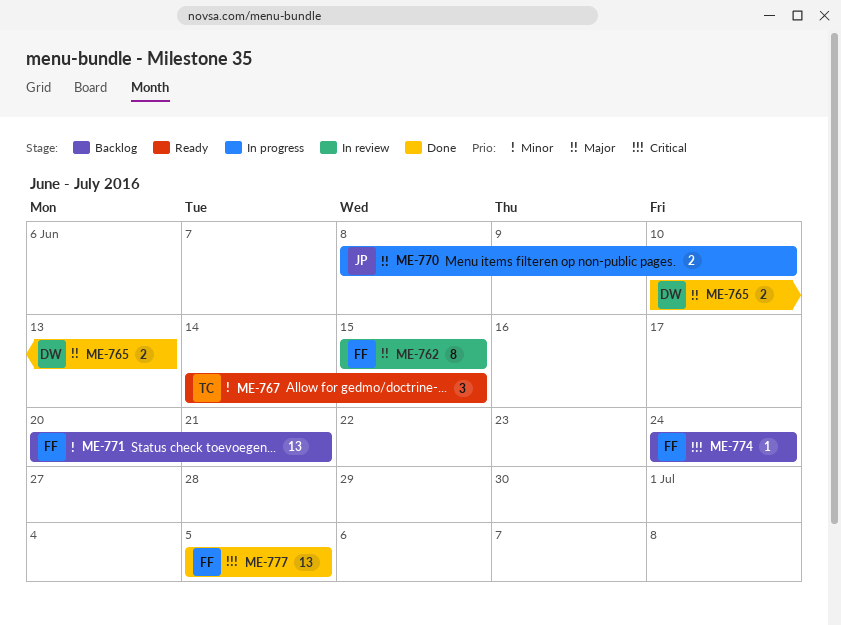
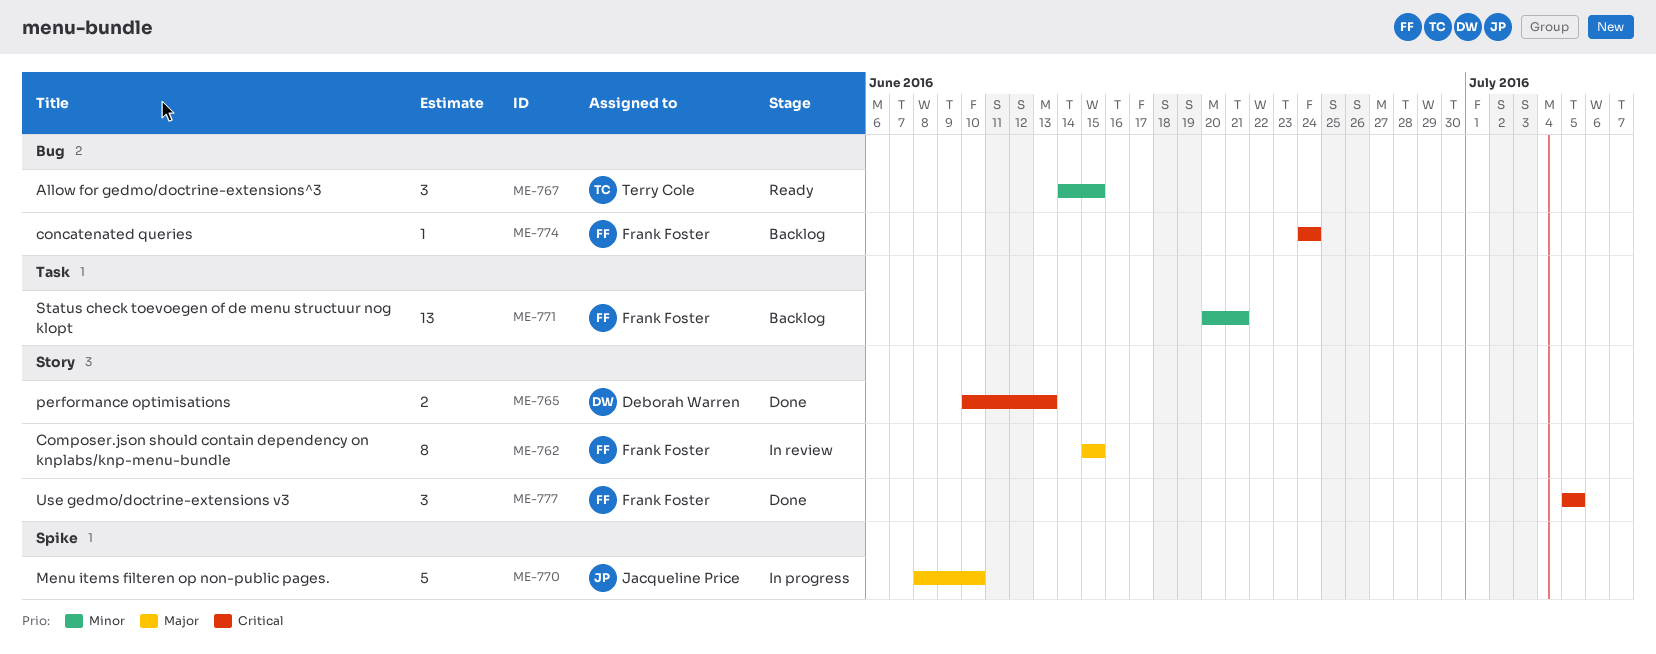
ME-765, priority: Major -> Critical
ME-770, estimate: 2 -> 5
ME-777, estimate: 13 -> 3

